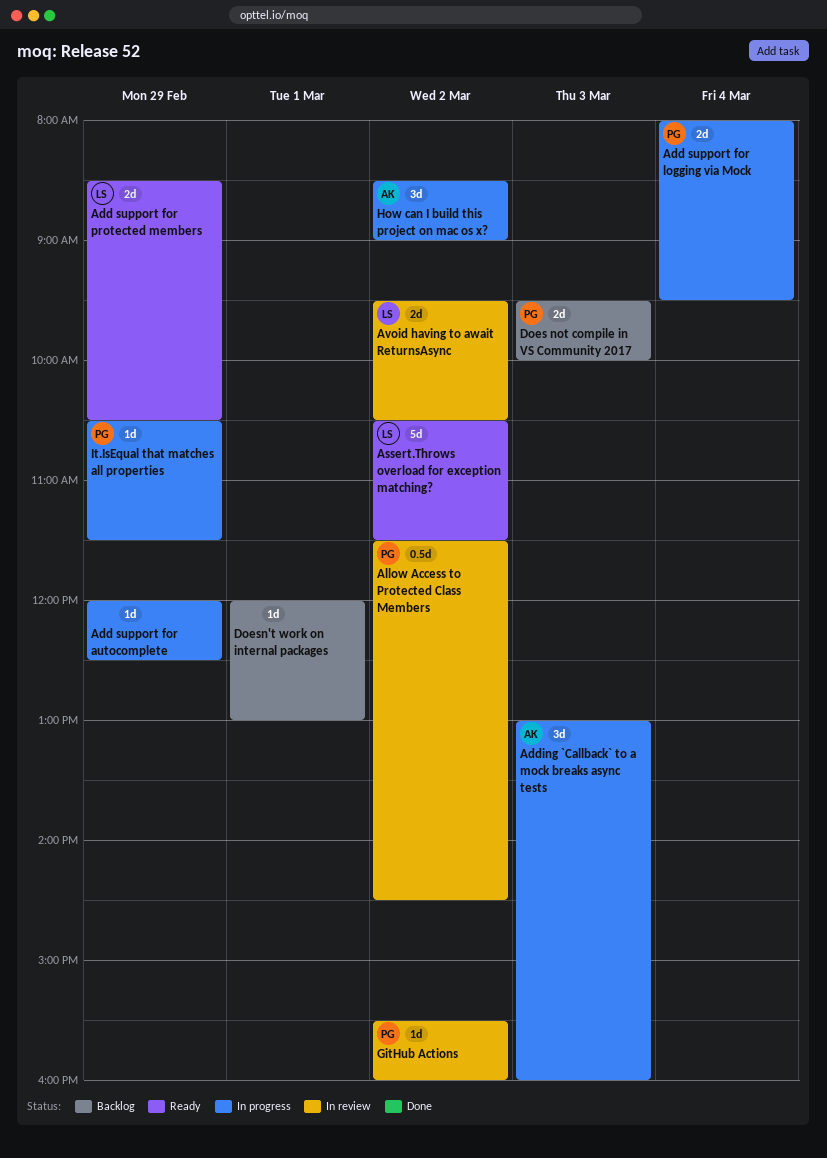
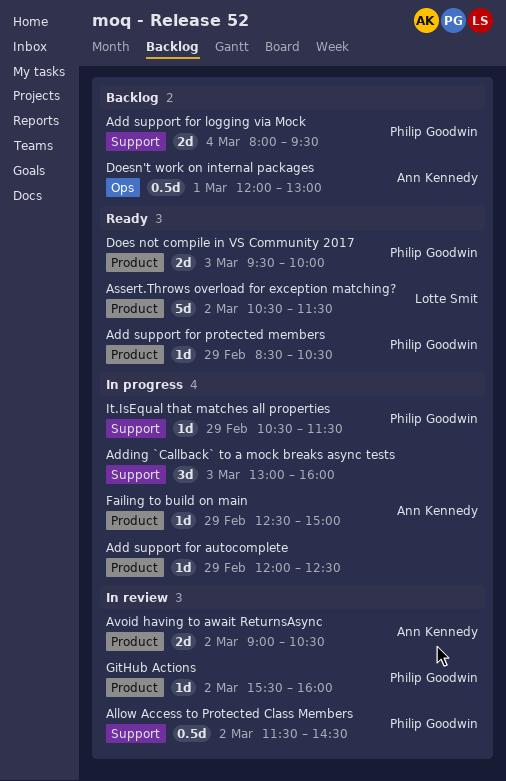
Add support for logging via Mock, status: In progress -> Backlog
Add support for protected members, owner: Lotte Smit -> Philip Goodwin
Add support for protected members, estimate: 2d -> 1d
Adding `Callback` to a mock breaks async tests, owner: Ann Kennedy -> none
Avoid having to await ReturnsAsync, owner: Lotte Smit -> Ann Kennedy
Avoid having to await ReturnsAsync, begins: 09:30 -> 09:00
Does not compile in VS Community 2017, status: Backlog -> Ready
Doesn't work on internal packages, owner: none -> Ann Kennedy
Doesn't work on internal packages, estimate: 1d -> 0.5d
Failing to build on main: none -> present
How can I build this project on mac os x?: present -> none

